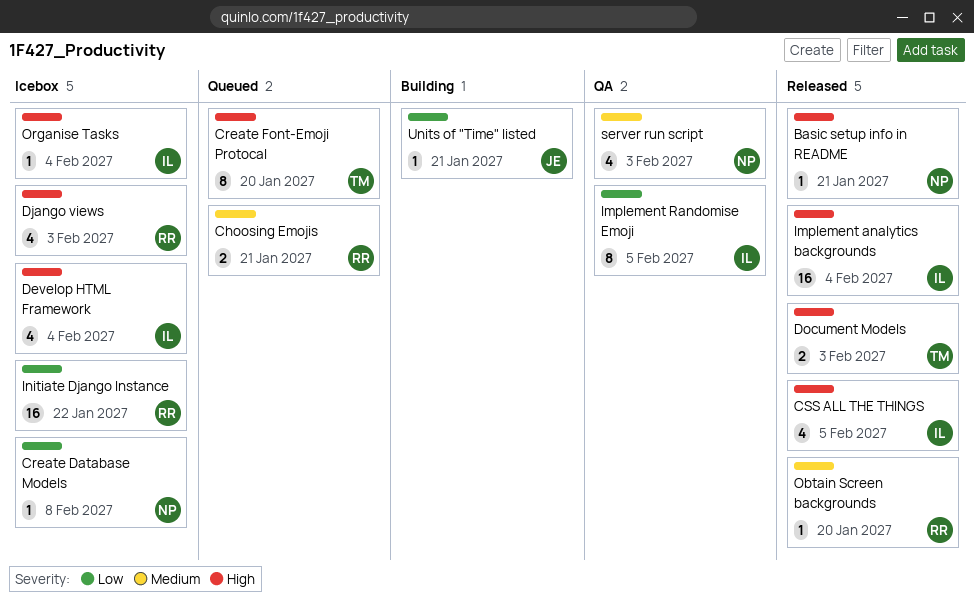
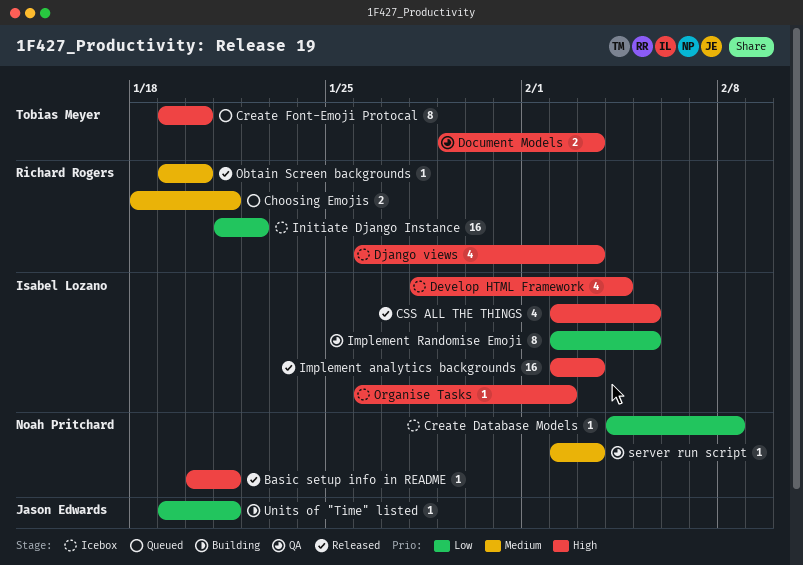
Document Models, status: Released -> QA
Implement analytics backgrounds, due: Feb 4 -> Feb 3
Organise Tasks, due: Feb 4 -> Feb 2
server run script, estimate: 4 -> 1

